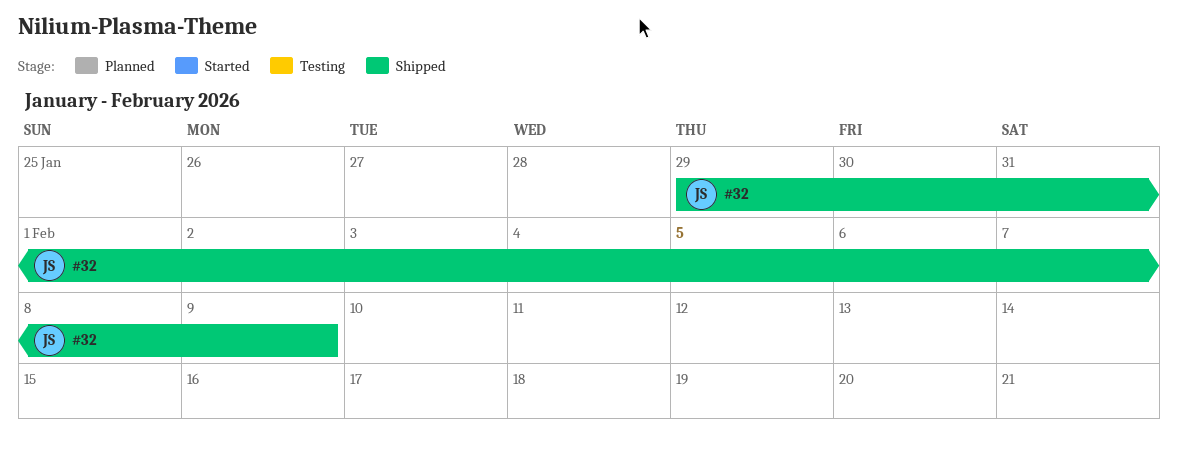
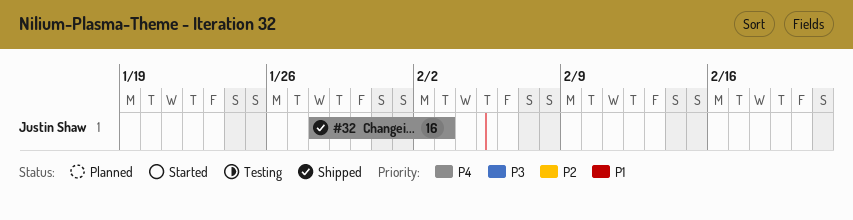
#32, start: Jan 29 -> Jan 28
#32, due: Feb 9 -> Feb 3

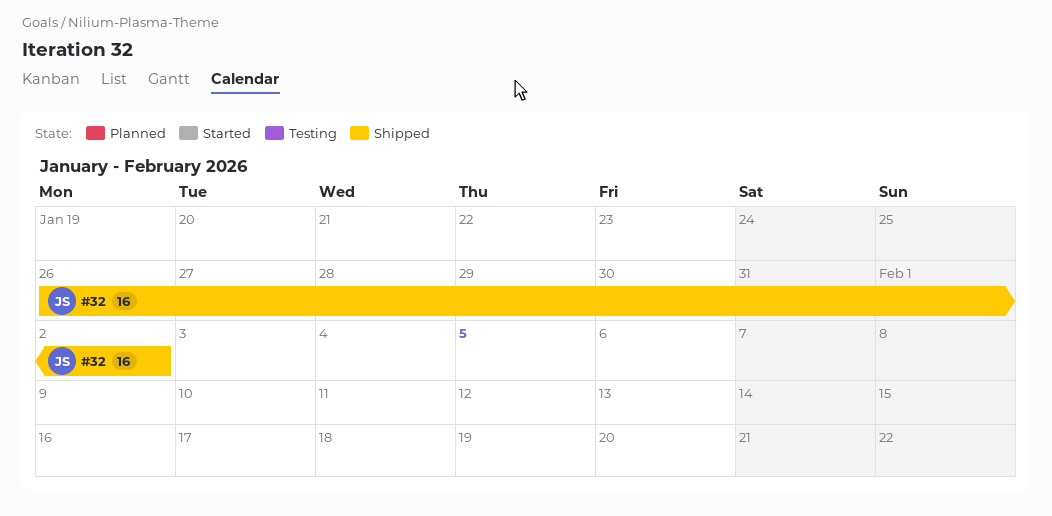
#32, start: Jan 28 -> Jan 26
#32, due: Feb 3 -> Feb 2

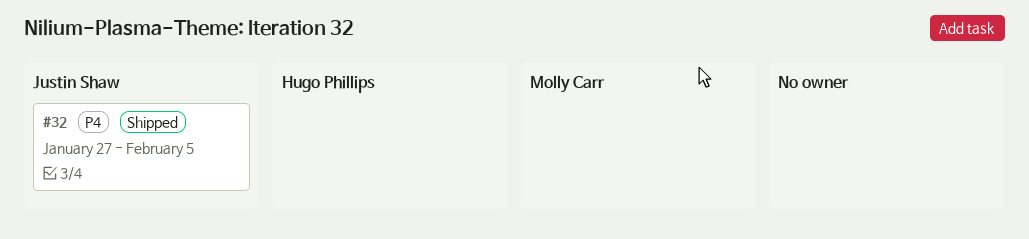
#32, start: Jan 26 -> Jan 27
#32, due: Feb 2 -> Feb 5

